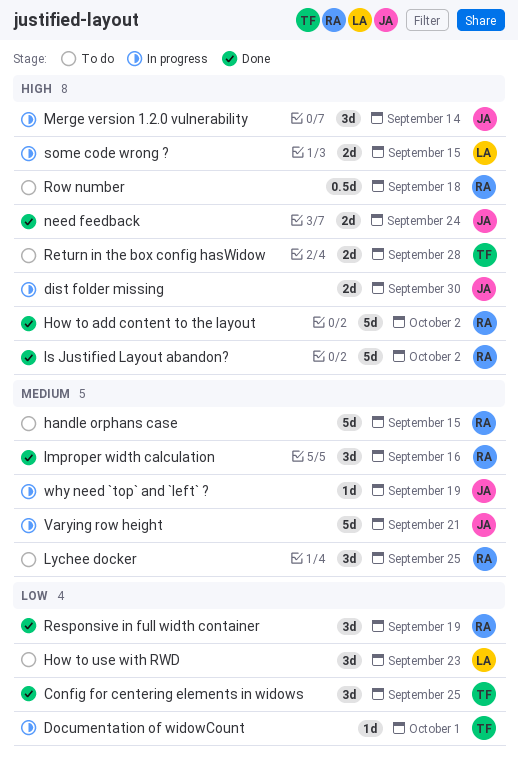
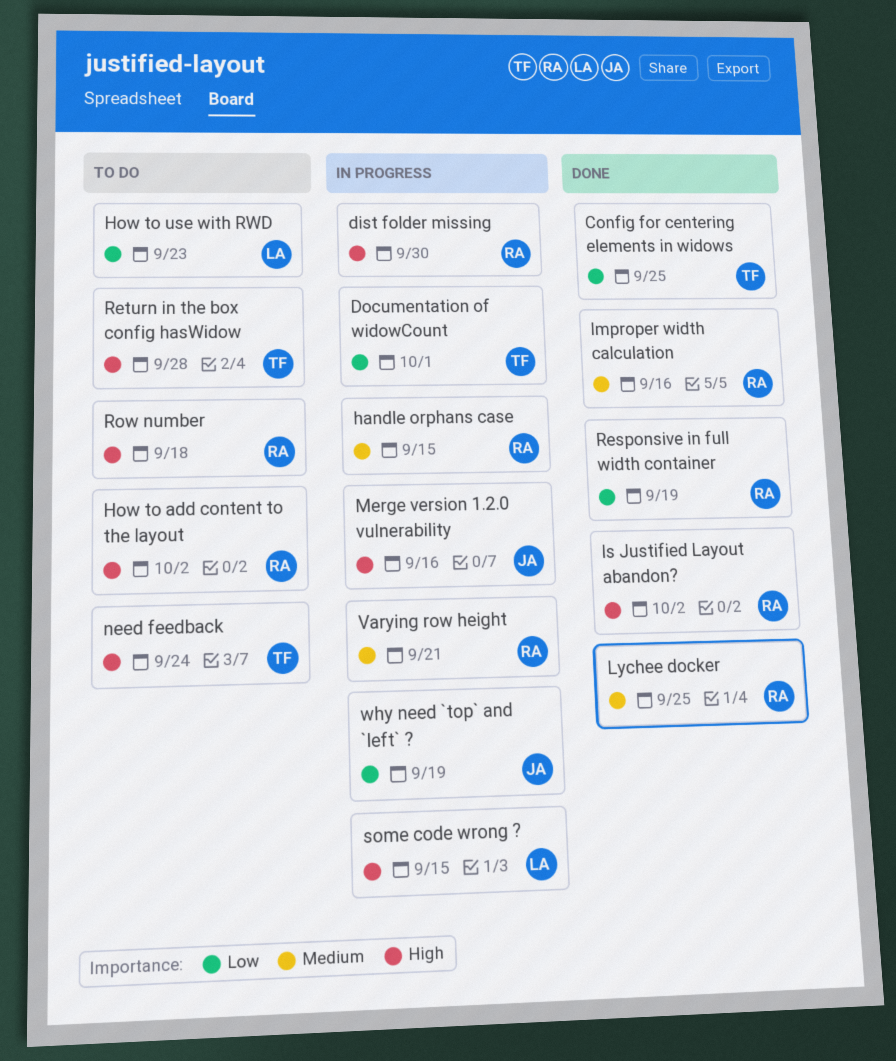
dist folder missing, owner: JA -> RA
handle orphans case, status: To do -> In progress
How to add content to the layout, status: Done -> To do
Lychee docker, status: To do -> Done
Merge version 1.2.0 vulnerability, due: Sep 14 -> Sep 16
need feedback, status: Done -> To do
need feedback, owner: JA -> TF
Varying row height, owner: JA -> RA
why need `top` and `left` ?, priority: Medium -> Low

